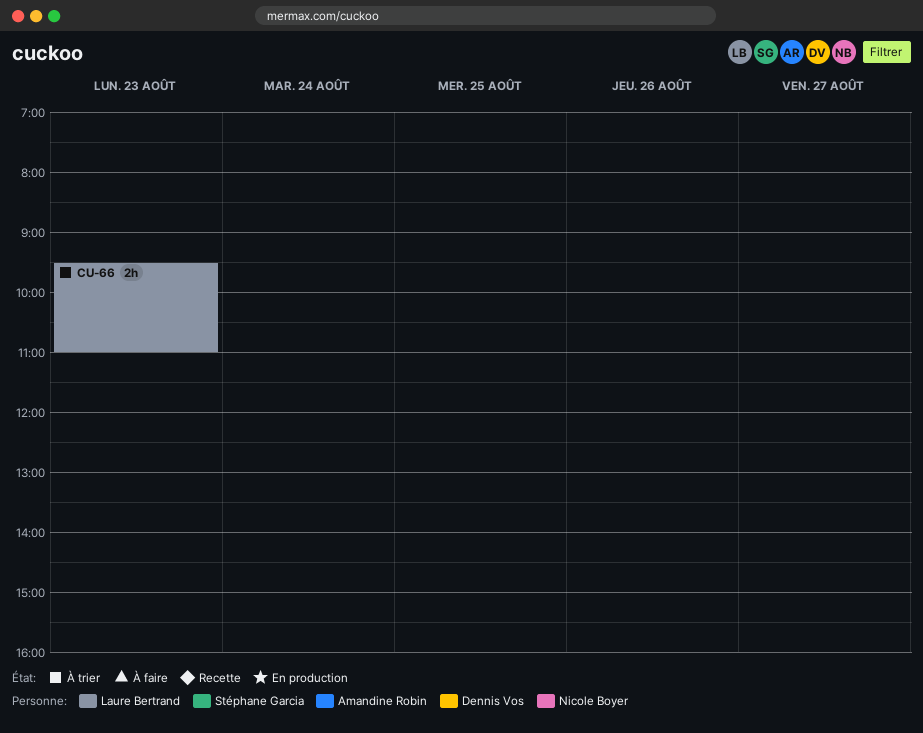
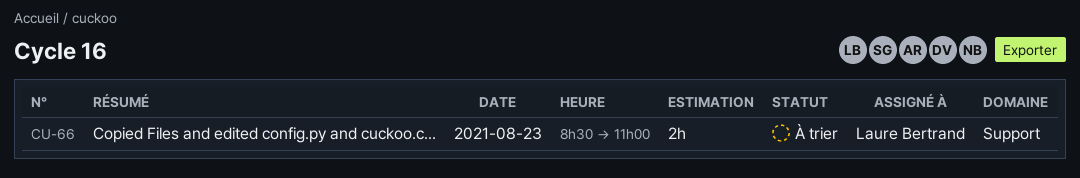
CU-66, begins: 09:30 -> 08:30

